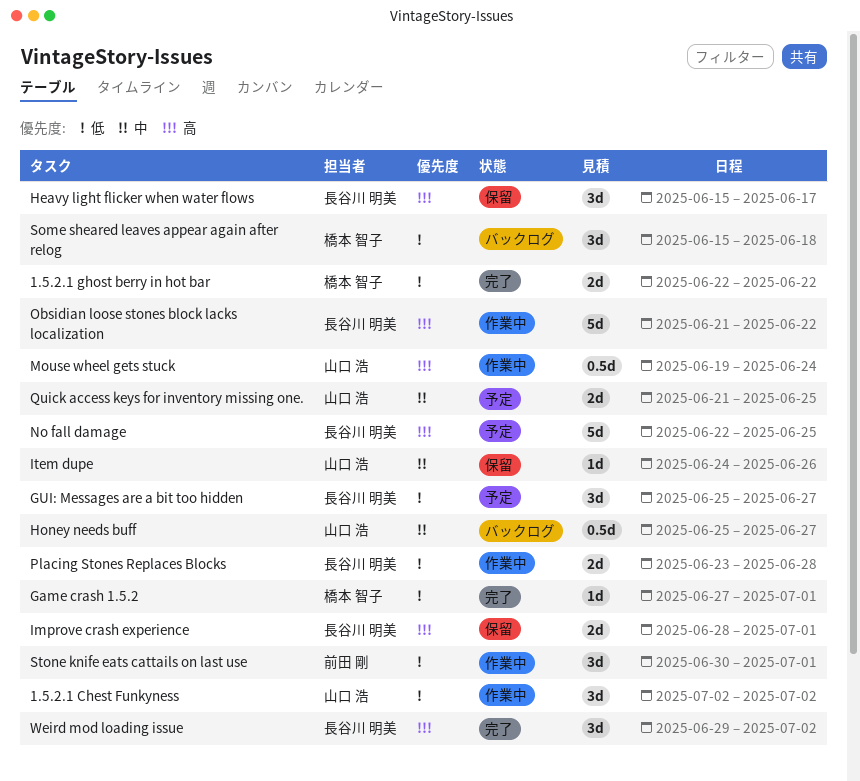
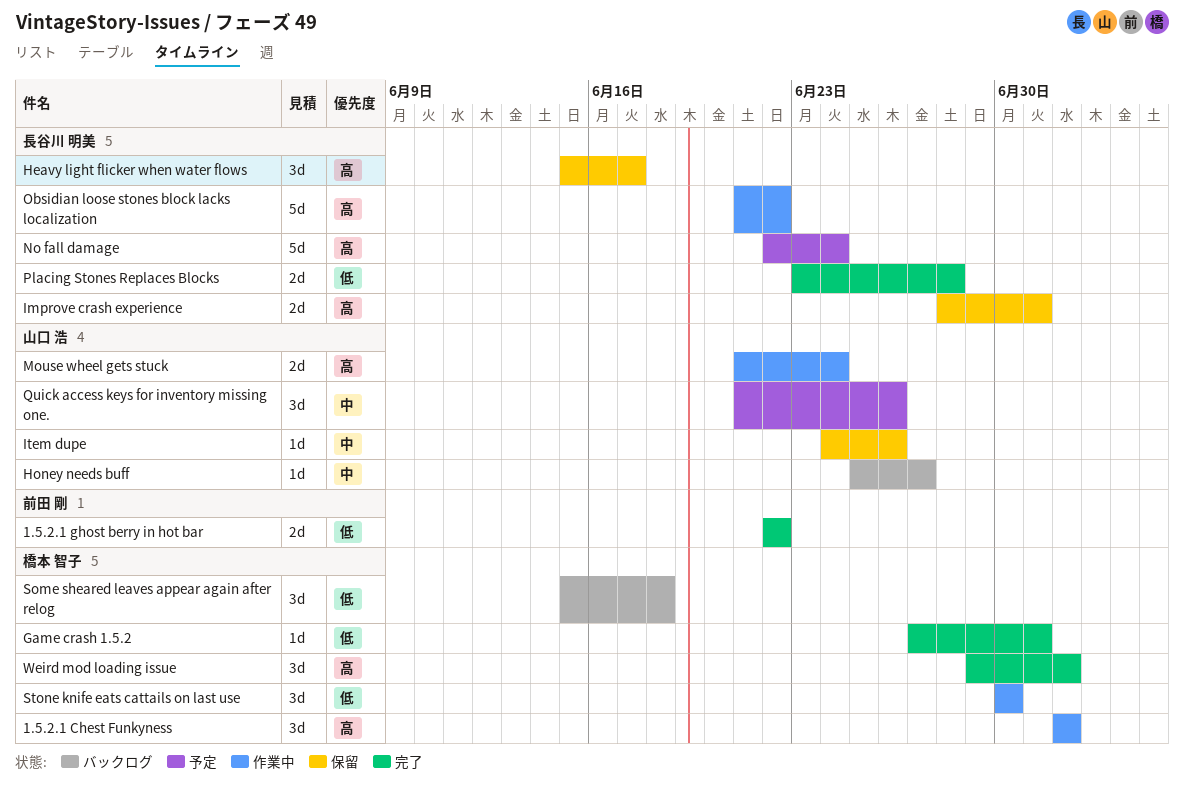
1.5.2.1 Chest Funkyness, owner: 山口 浩 -> 橋本 智子
1.5.2.1 Chest Funkyness, priority: 低 -> 高
1.5.2.1 ghost berry in hot bar, owner: 橋本 智子 -> 前田 剛
GUI: Messages are a bit too hidden: present -> none
Honey needs buff, estimate: 0.5d -> 1d
Mouse wheel gets stuck, estimate: 0.5d -> 2d
Mouse wheel gets stuck, start: Jun 19 -> Jun 21
No fall damage, due: Jun 25 -> Jun 24
Placing Stones Replaces Blocks, status: 作業中 -> 完了
Quick access keys for inventory missing one., estimate: 2d -> 3d
Quick access keys for inventory missing one., due: Jun 25 -> Jun 26
Stone knife eats cattails on last use, owner: 前田 剛 -> 橋本 智子
Stone knife eats cattails on last use, due: Jul 1 -> Jun 30
Weird mod loading issue, owner: 長谷川 明美 -> 橋本 智子

